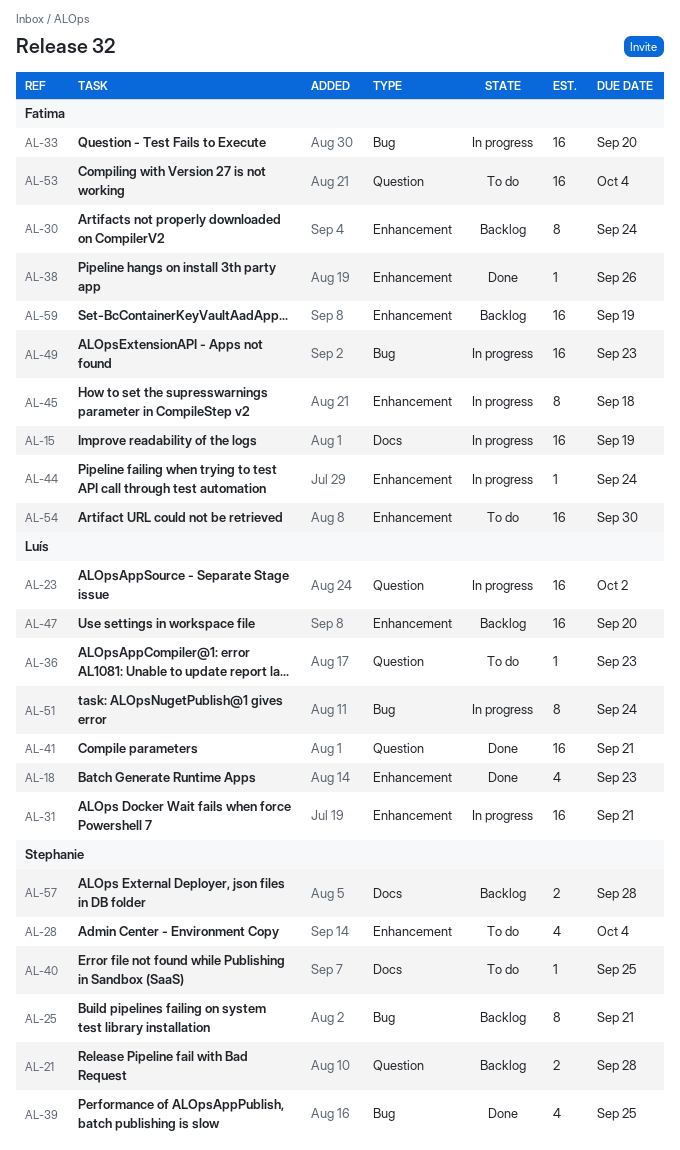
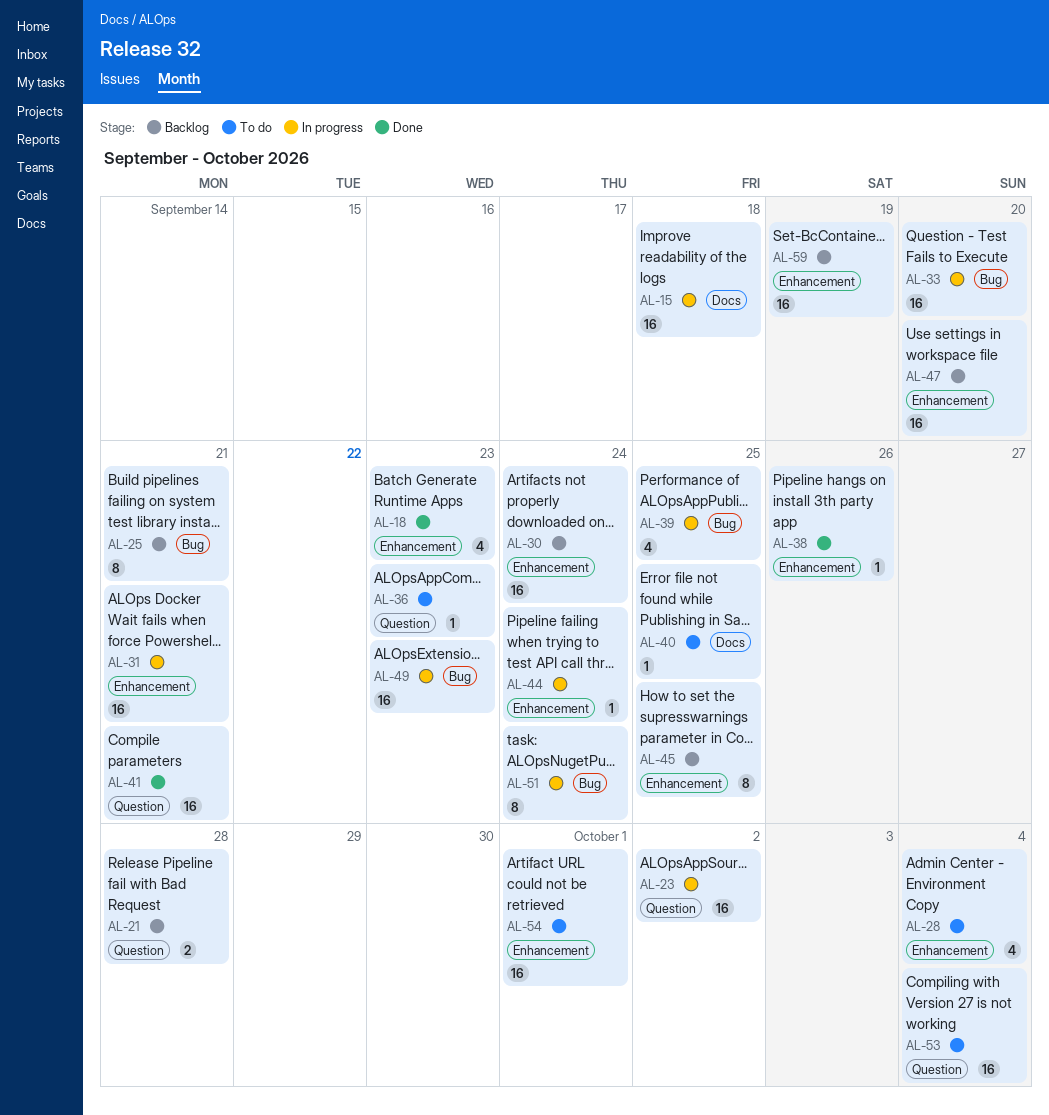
AL-15, due: Sep 19 -> Sep 18
AL-30, estimate: 8 -> 16
AL-39, status: Done -> In progress
AL-45, status: In progress -> Backlog
AL-45, due: Sep 18 -> Sep 25
AL-54, due: Sep 30 -> Oct 1
AL-57: present -> none

